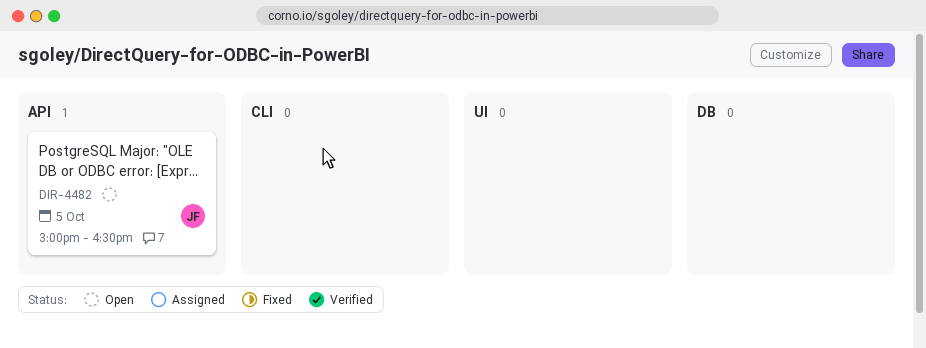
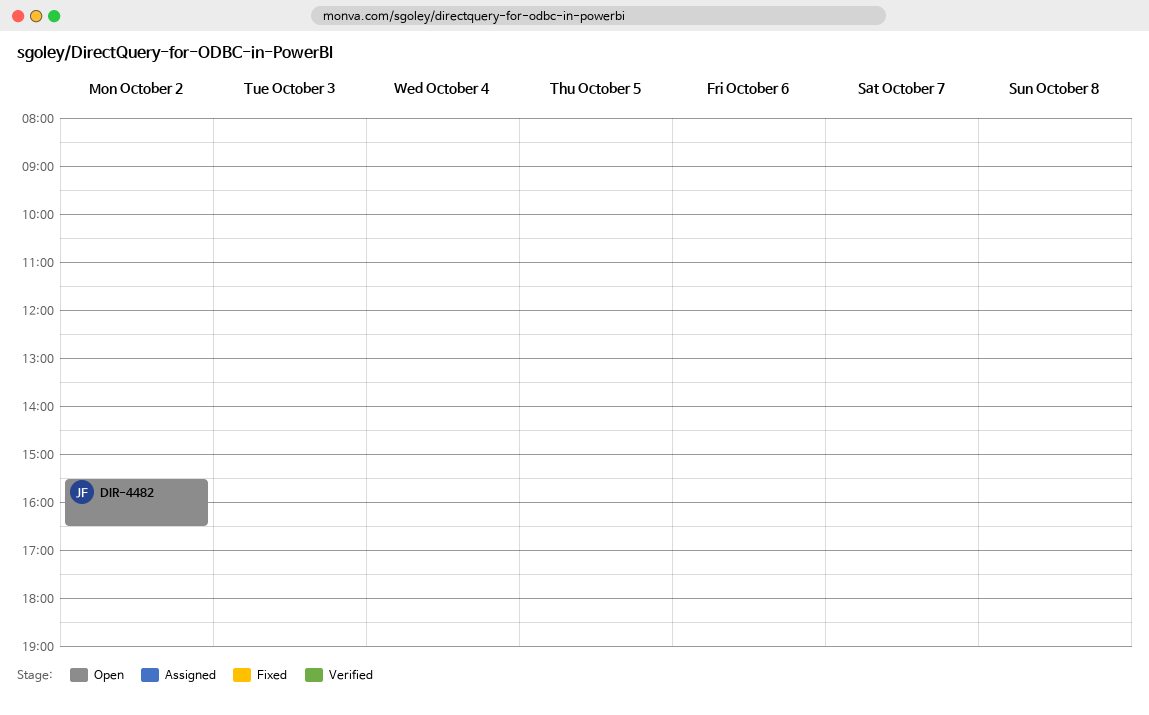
DIR-4482, day: Oct 5 -> Oct 2
DIR-4482, begins: 15:00 -> 15:30

